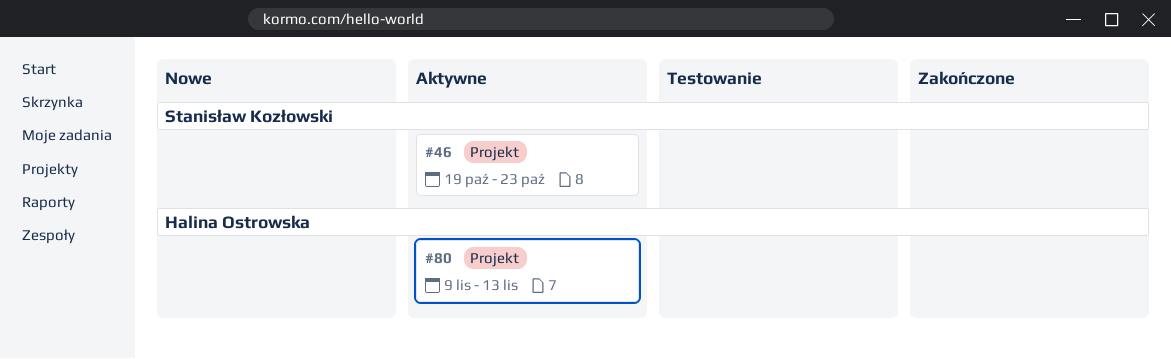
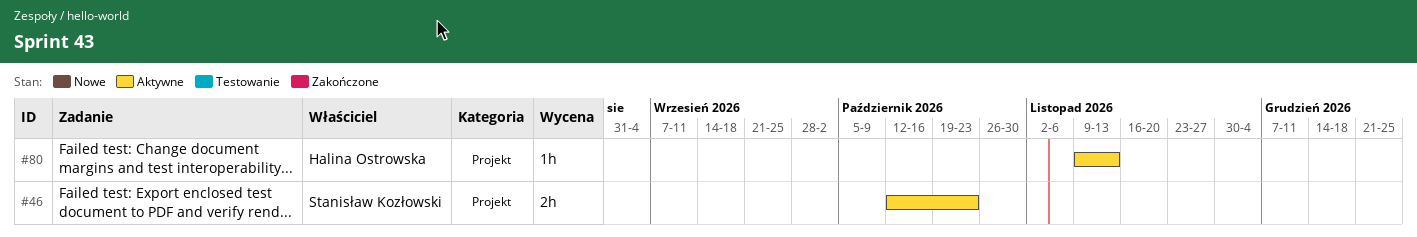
#46, start: Oct 19 -> Oct 12

